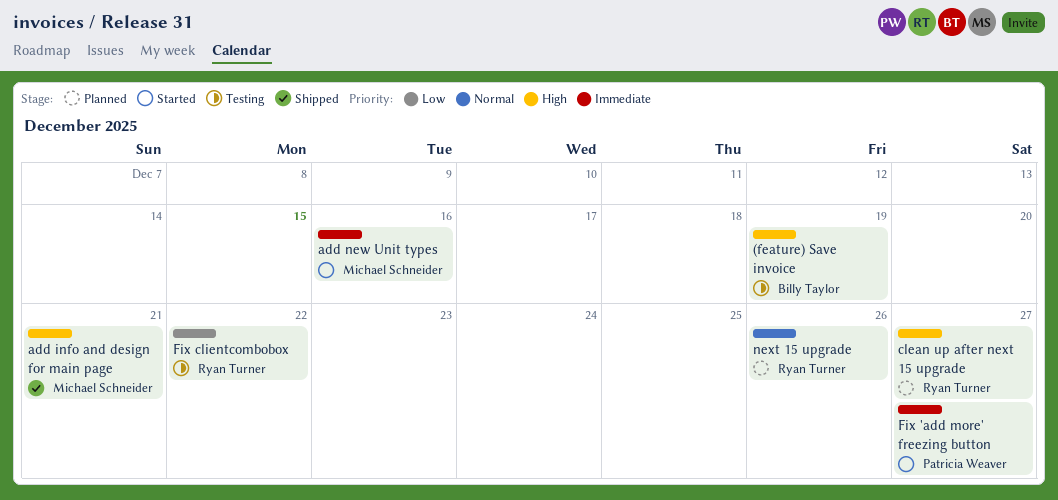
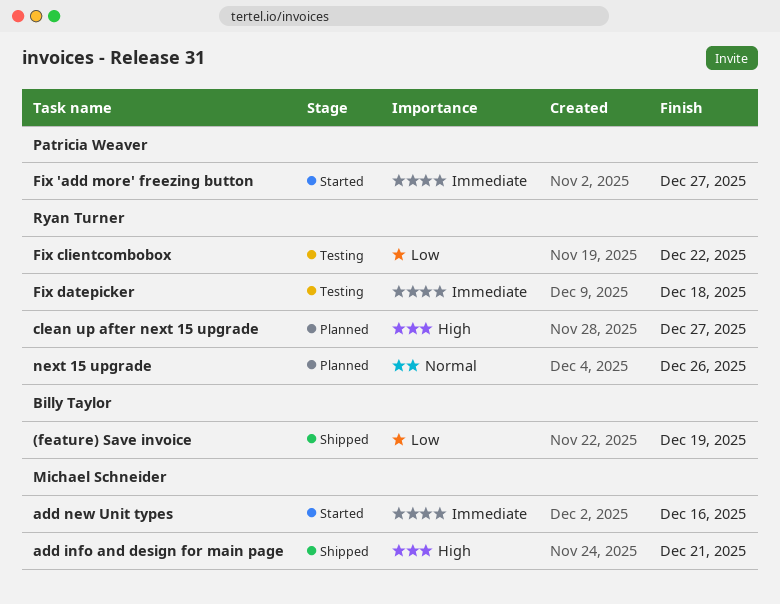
(feature) Save invoice, status: Testing -> Shipped
(feature) Save invoice, priority: High -> Low
Fix datepicker: none -> present

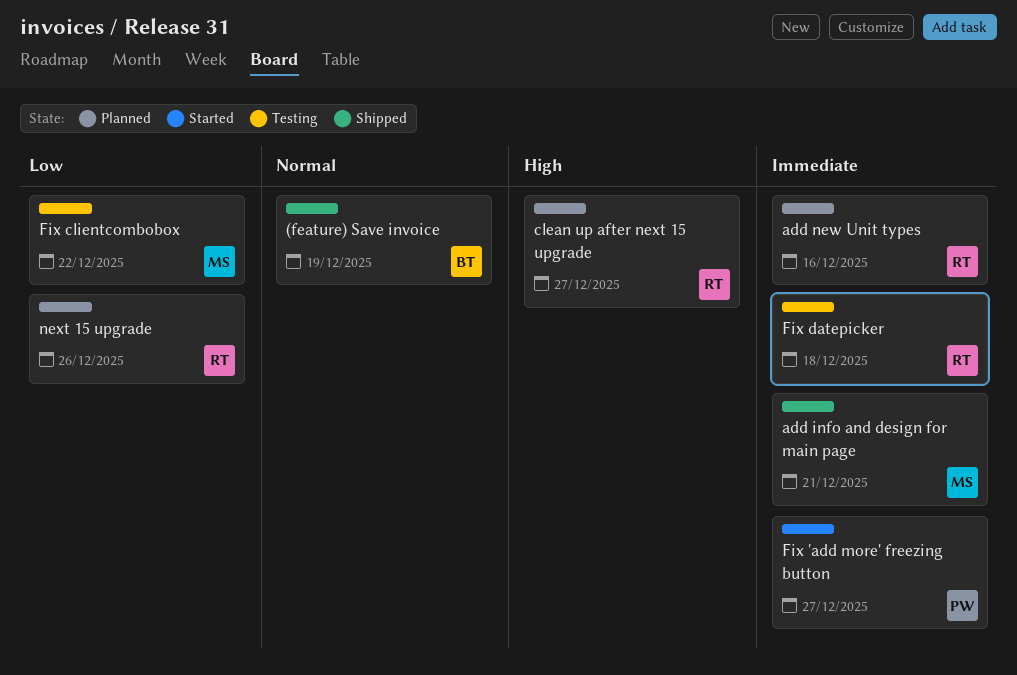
(feature) Save invoice, priority: Low -> Normal
add info and design for main page, priority: High -> Immediate
add new Unit types, status: Started -> Planned
add new Unit types, owner: Michael Schneider -> Ryan Turner
Fix clientcombobox, owner: Ryan Turner -> Michael Schneider
next 15 upgrade, priority: Normal -> Low

